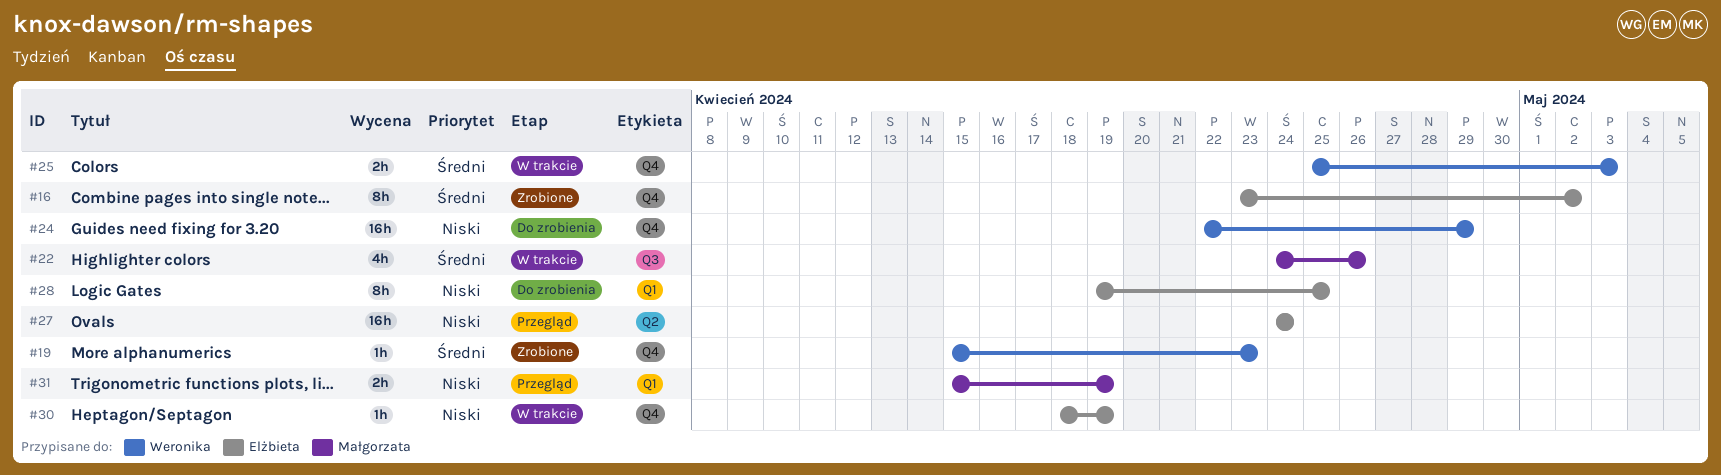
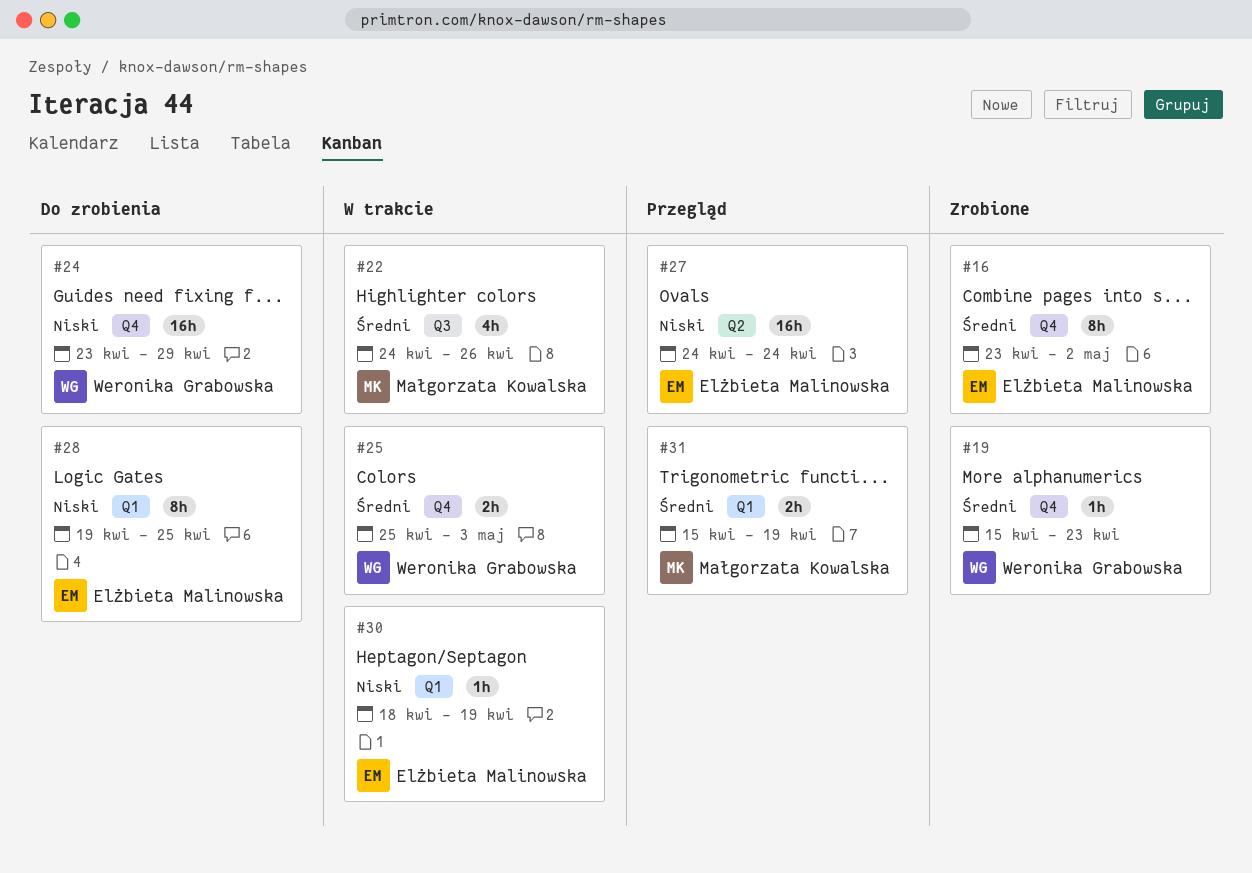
#24, start: Apr 22 -> Apr 23
#30, label: Q4 -> Q1
#31, priority: Niski -> Średni

